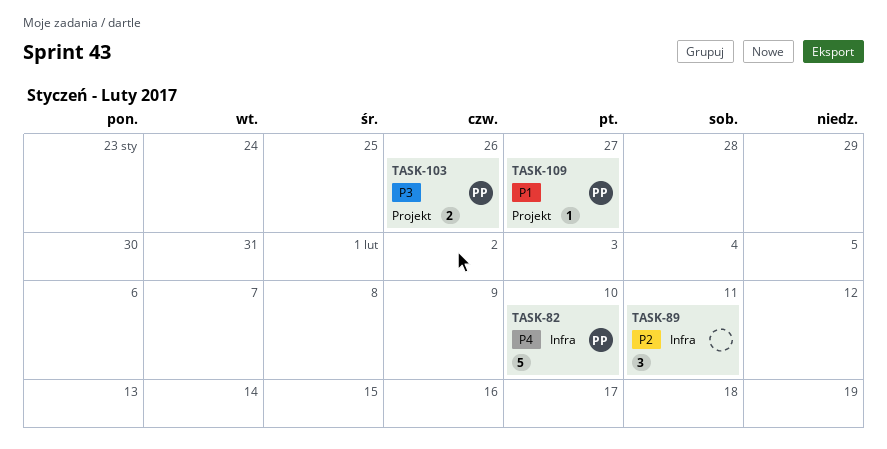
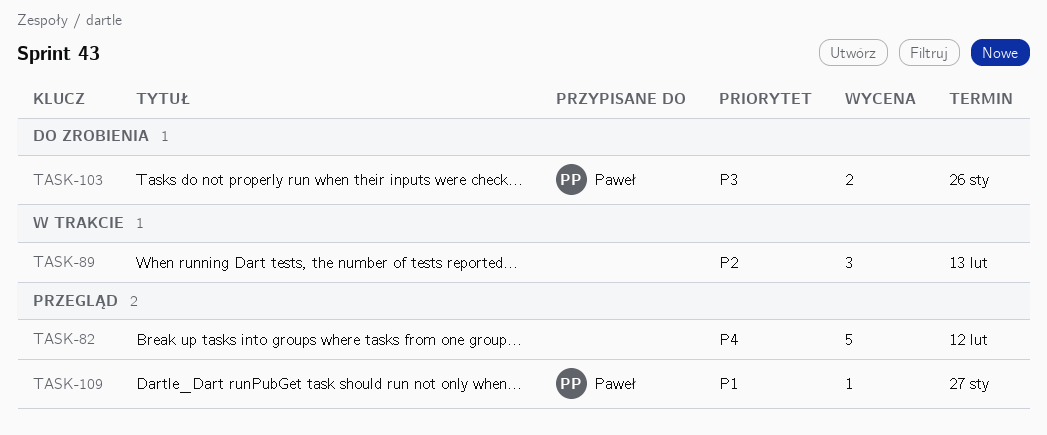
TASK-82, owner: Paweł -> none
TASK-82, due: Feb 10 -> Feb 12
TASK-89, due: Feb 11 -> Feb 13

